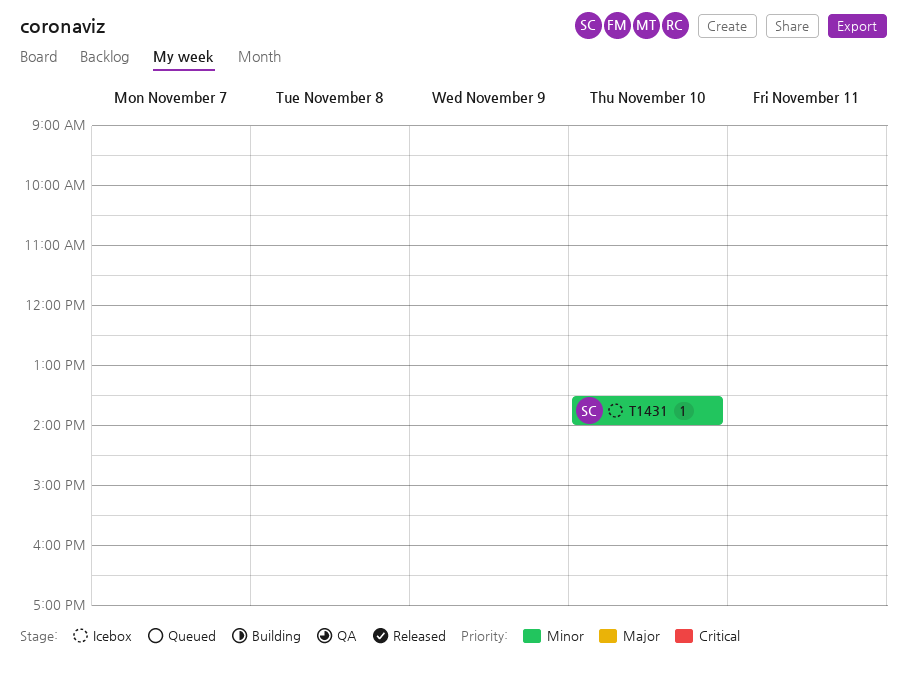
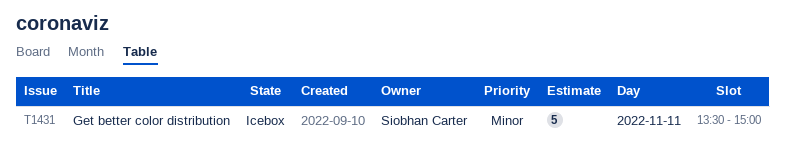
T1431, estimate: 1 -> 5
T1431, day: Nov 10 -> Nov 11
T1431, ends: 14:00 -> 15:00

